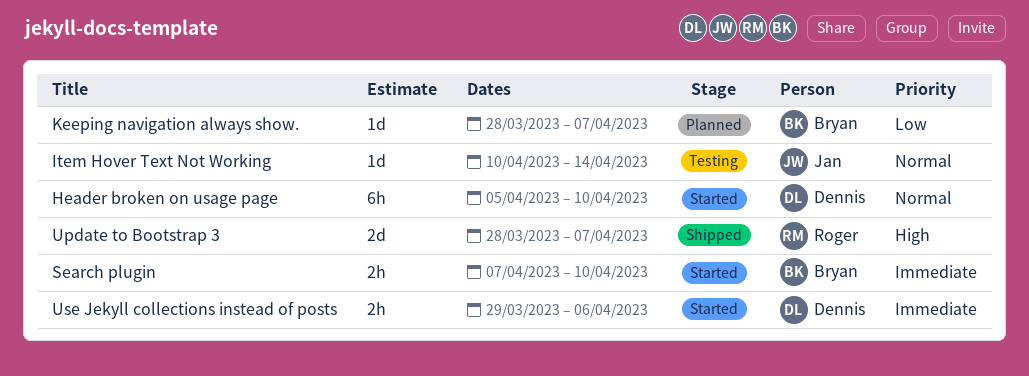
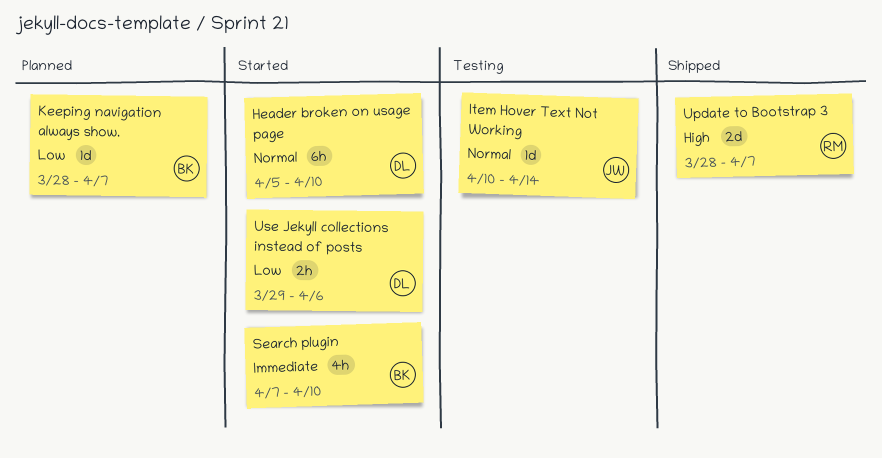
Search plugin, estimate: 2h -> 4h
Use Jekyll collections instead of posts, priority: Immediate -> Low

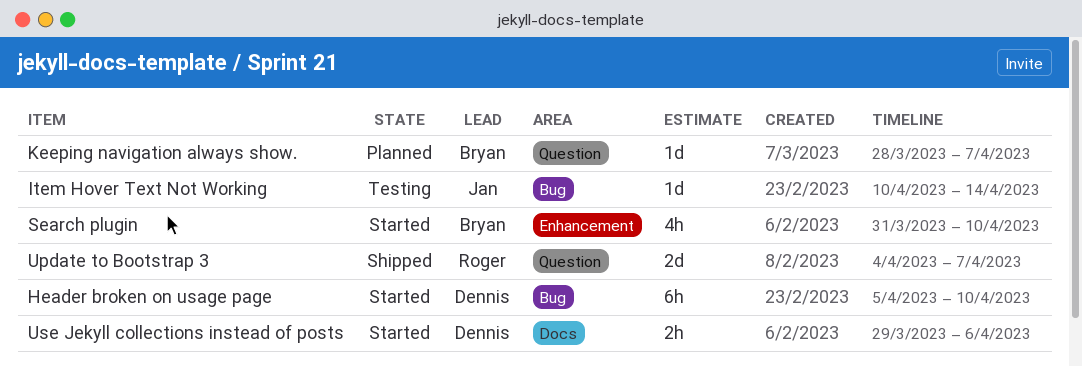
Search plugin, start: Apr 7 -> Mar 31
Update to Bootstrap 3, start: Mar 28 -> Apr 4

